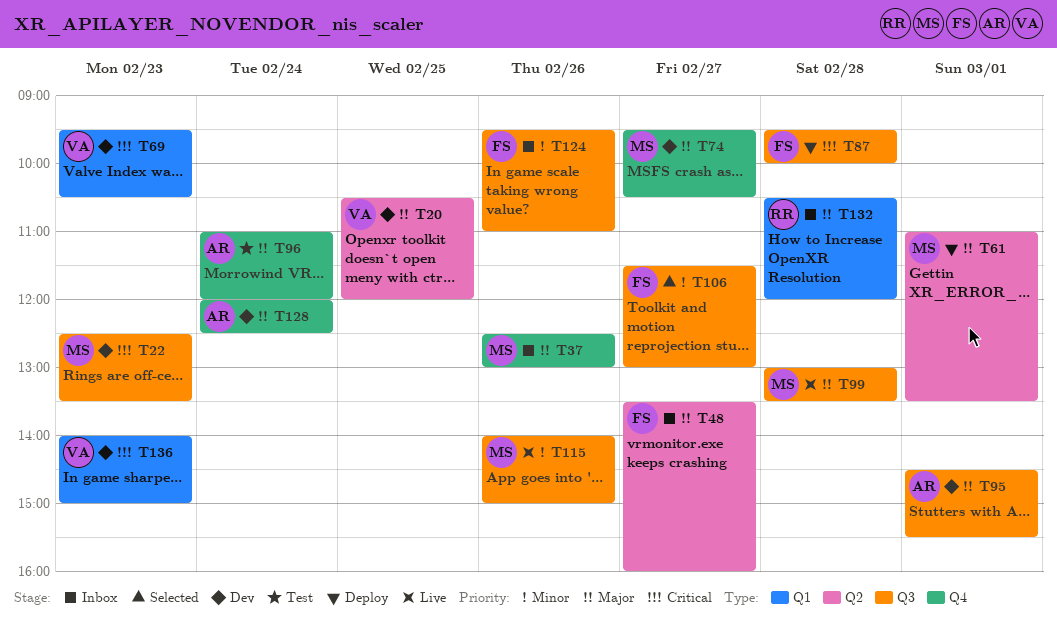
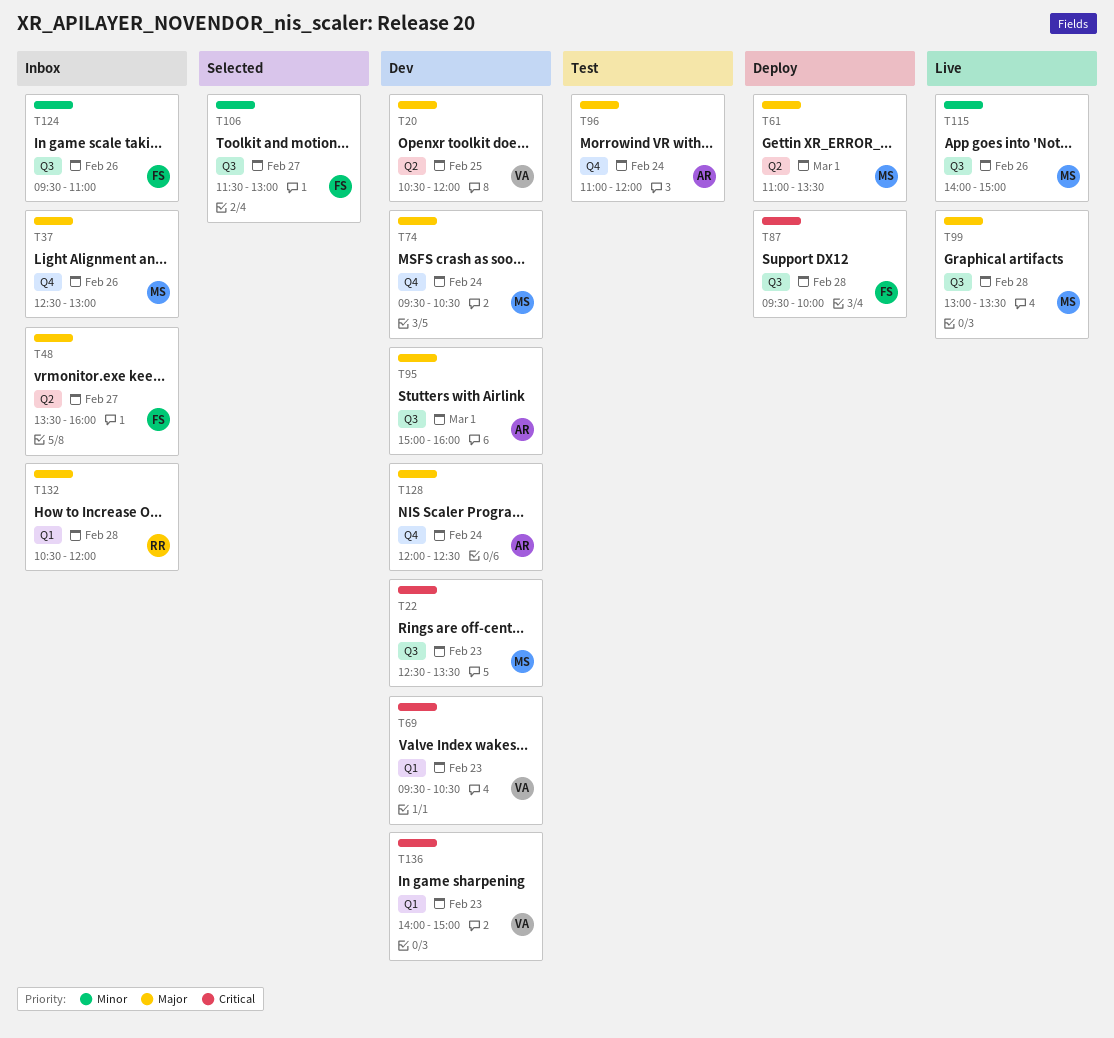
T74, day: Feb 27 -> Feb 24
T95, begins: 14:30 -> 15:00
T95, ends: 15:30 -> 16:00

